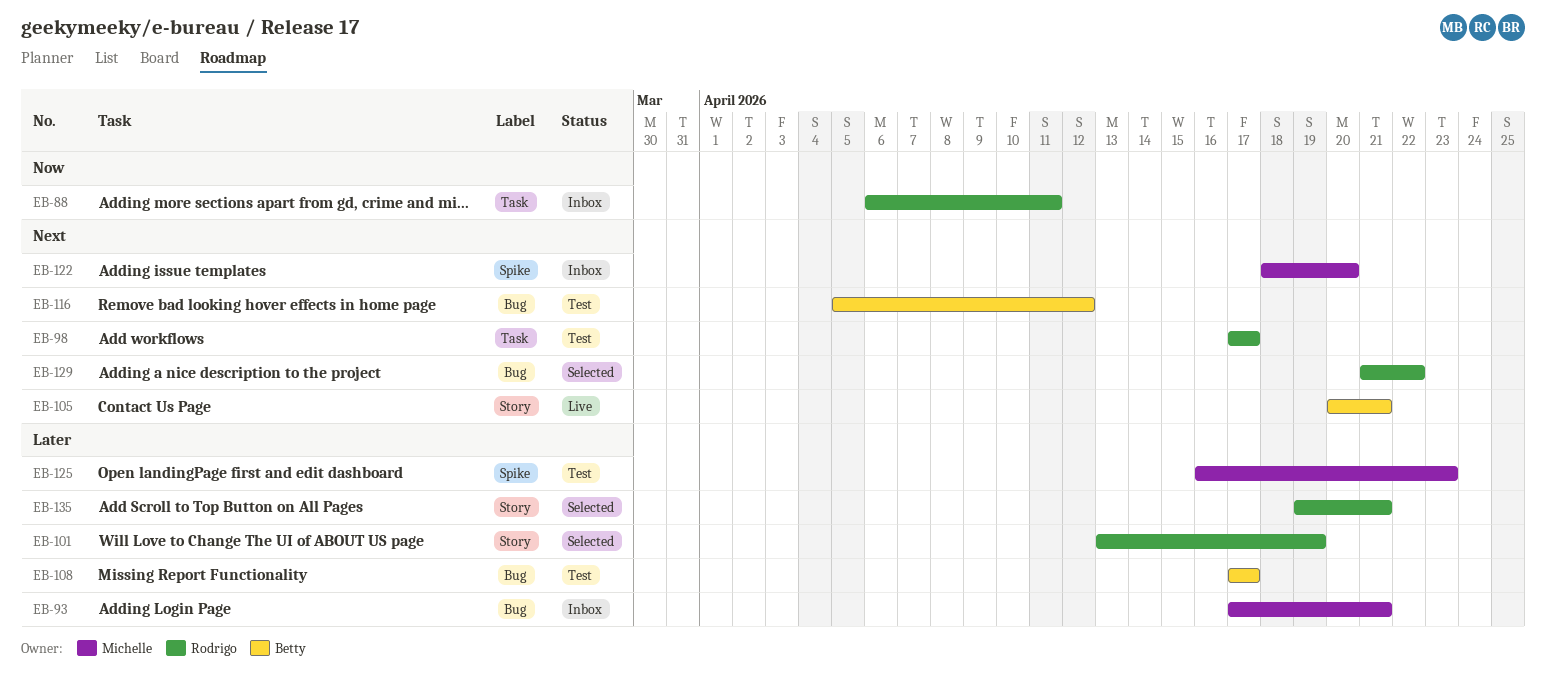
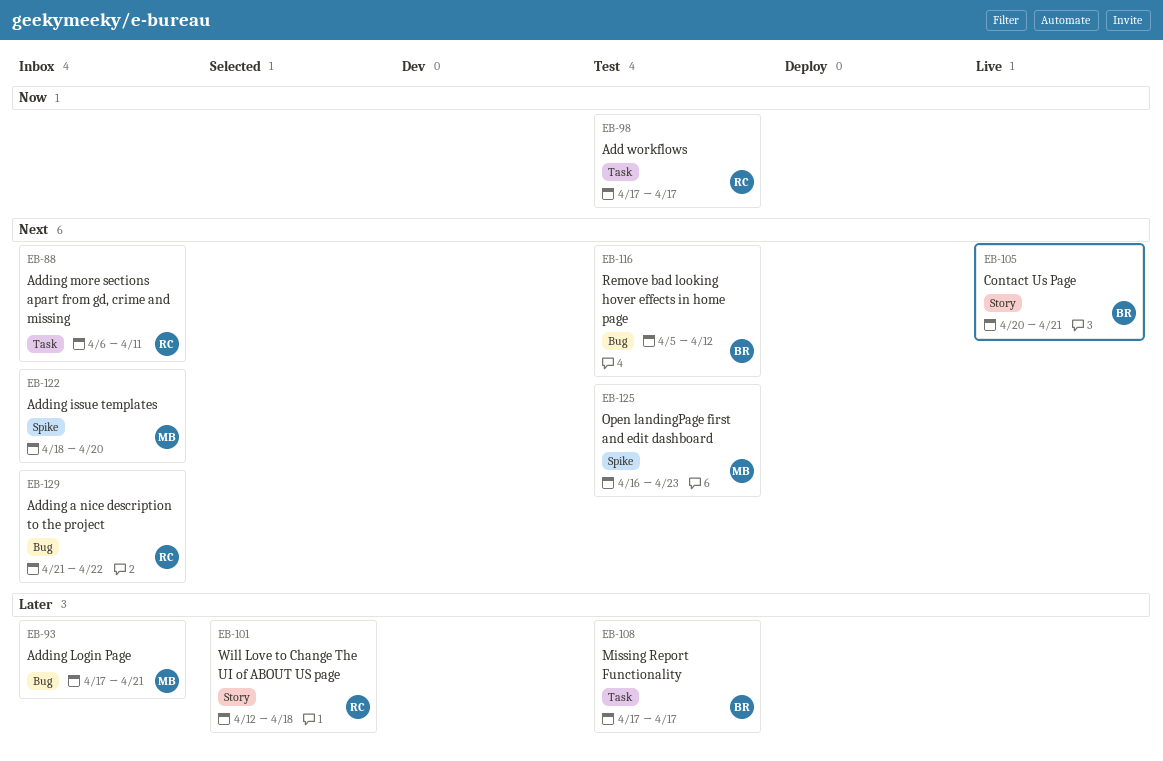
EB-88, priority: Now -> Next
EB-98, priority: Next -> Now
EB-101, start: Apr 13 -> Apr 12
EB-101, due: Apr 19 -> Apr 18
EB-108, label: Bug -> Task
EB-125, priority: Later -> Next
EB-129, status: Selected -> Inbox
EB-135: present -> none

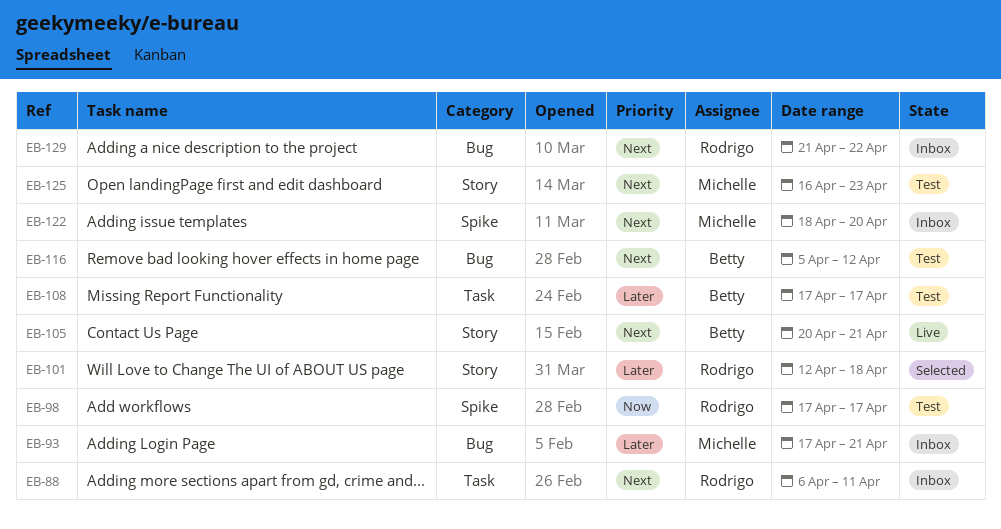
EB-98, label: Task -> Spike
EB-125, label: Spike -> Story

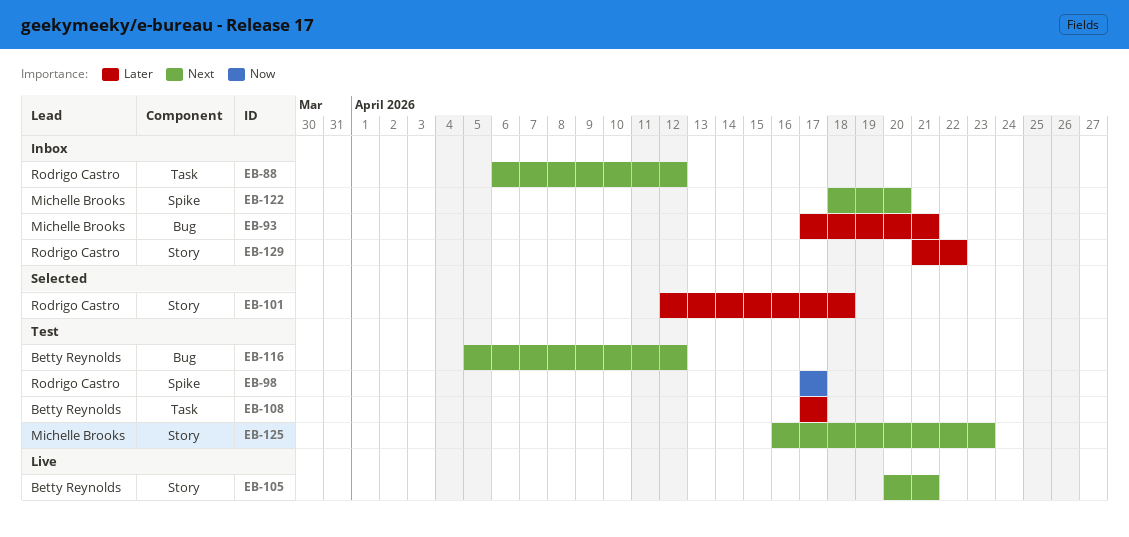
EB-88, due: Apr 11 -> Apr 12
EB-129, priority: Next -> Later
EB-129, label: Bug -> Story

